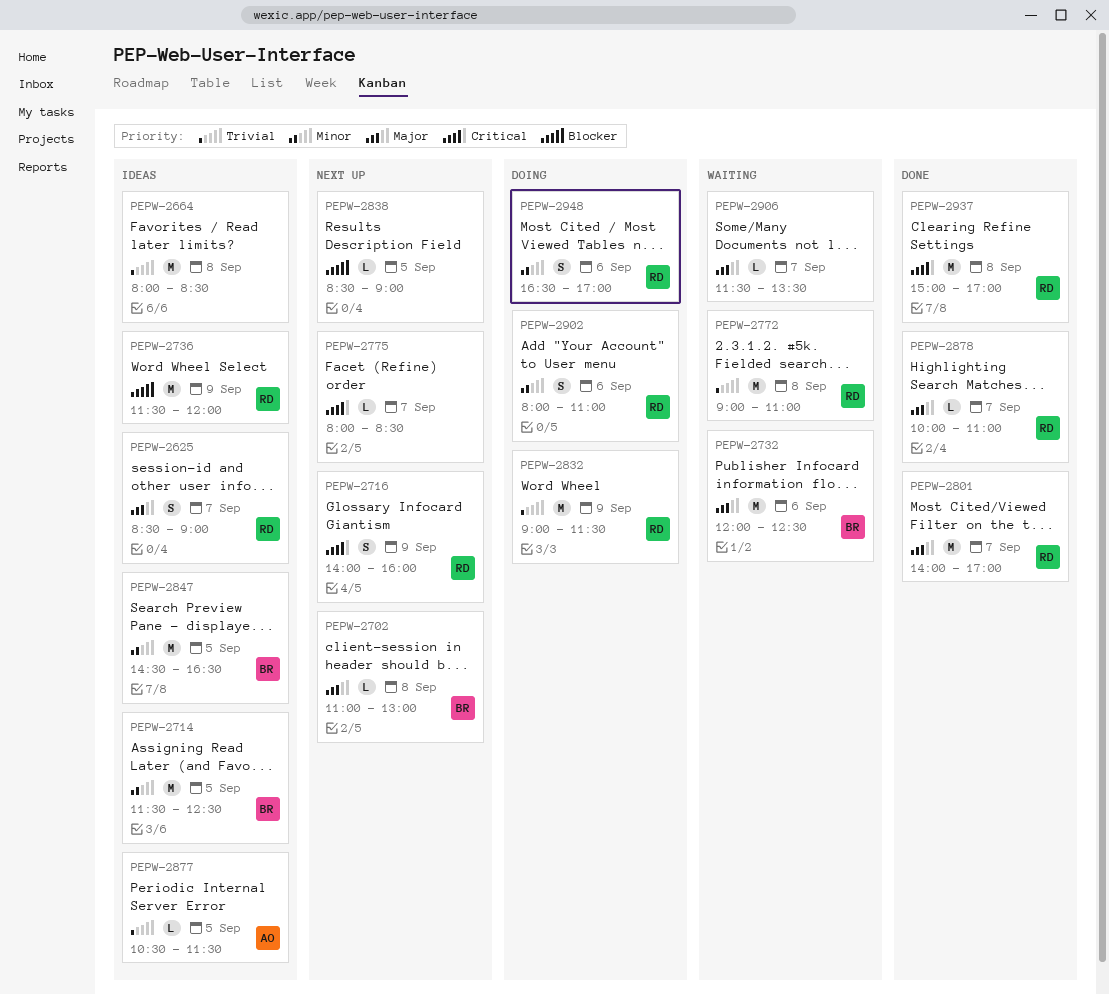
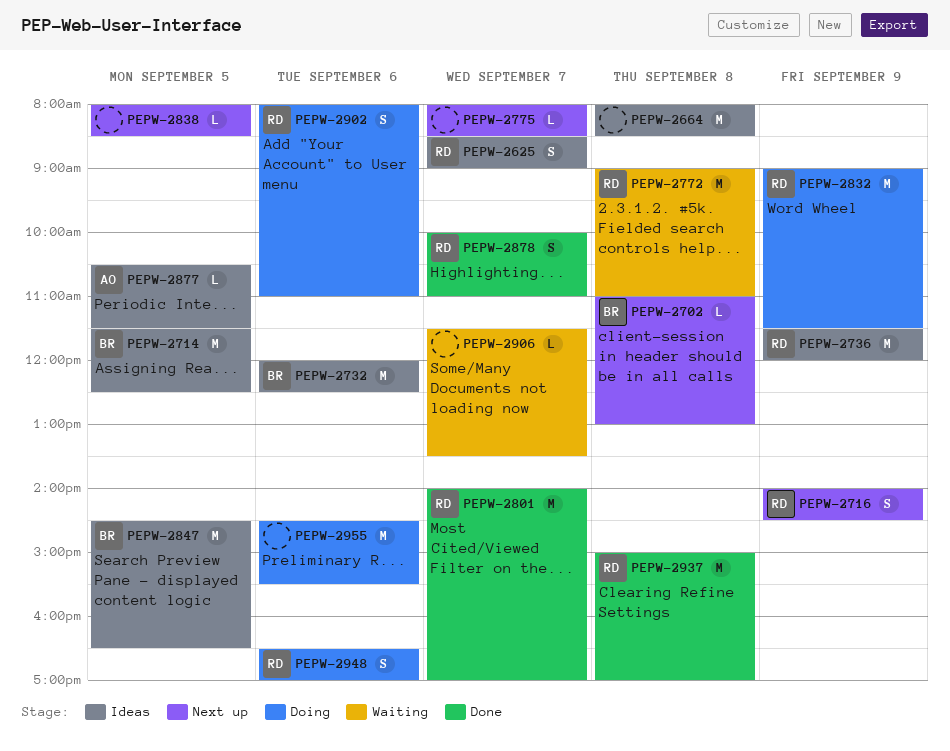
PEPW-2716, ends: 16:00 -> 14:30
PEPW-2732, status: Waiting -> Ideas
PEPW-2838, begins: 08:30 -> 08:00
PEPW-2838, ends: 09:00 -> 08:30
PEPW-2878, estimate: L -> S
PEPW-2955: none -> present

